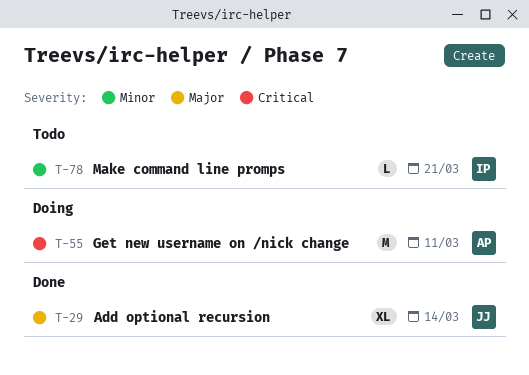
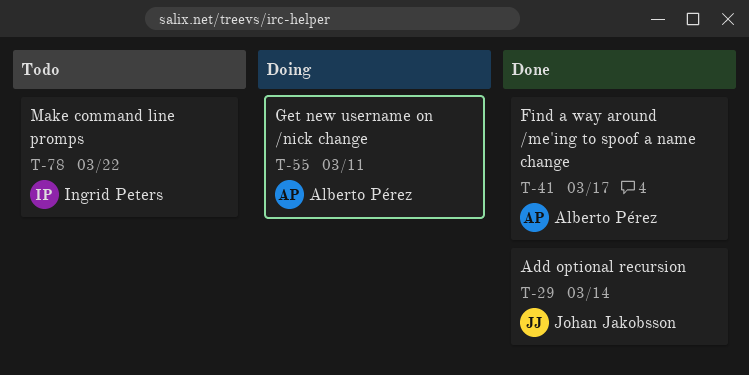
T-41: none -> present
T-78, due: Mar 21 -> Mar 22

